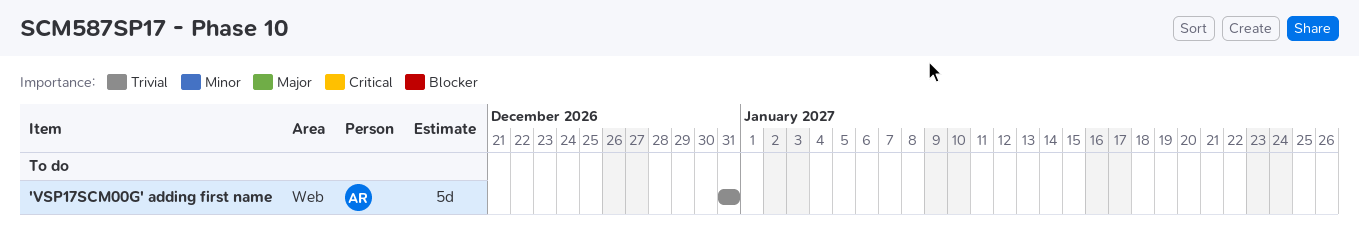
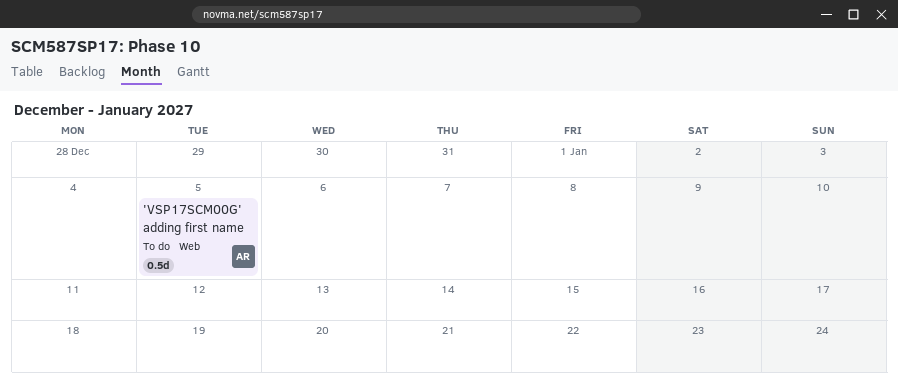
'VSP17SCM00G' adding first name, estimate: 5d -> 0.5d
'VSP17SCM00G' adding first name, due: Dec 31 -> Jan 5

